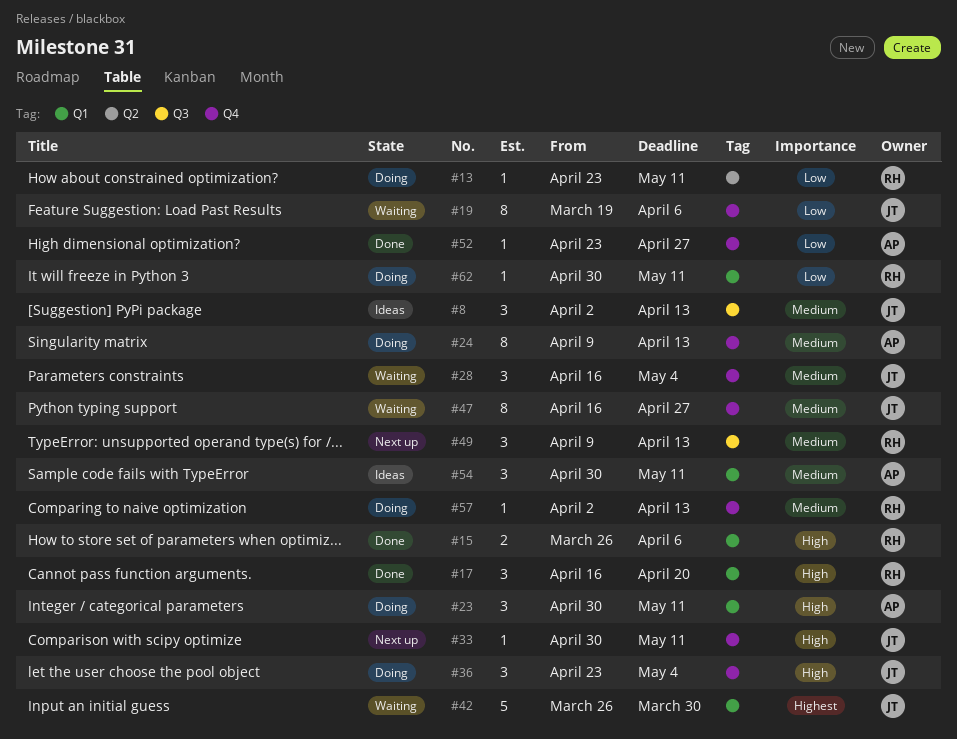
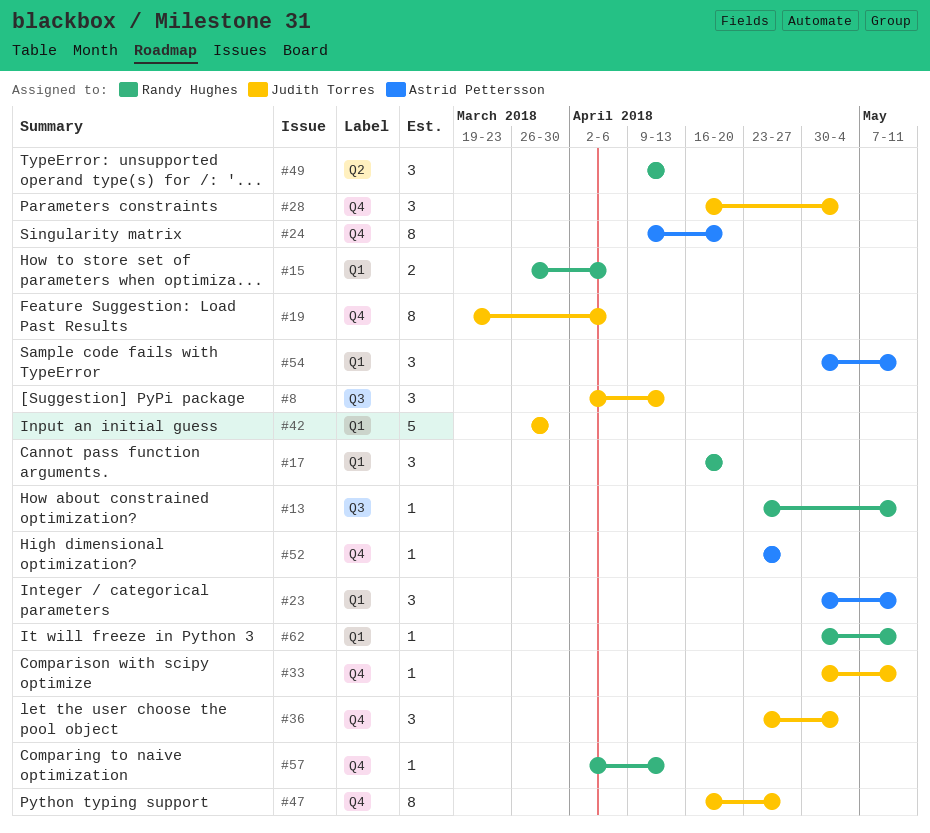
#13, label: Q2 -> Q3
#24, due: Apr 13 -> Apr 20
#49, label: Q3 -> Q2

